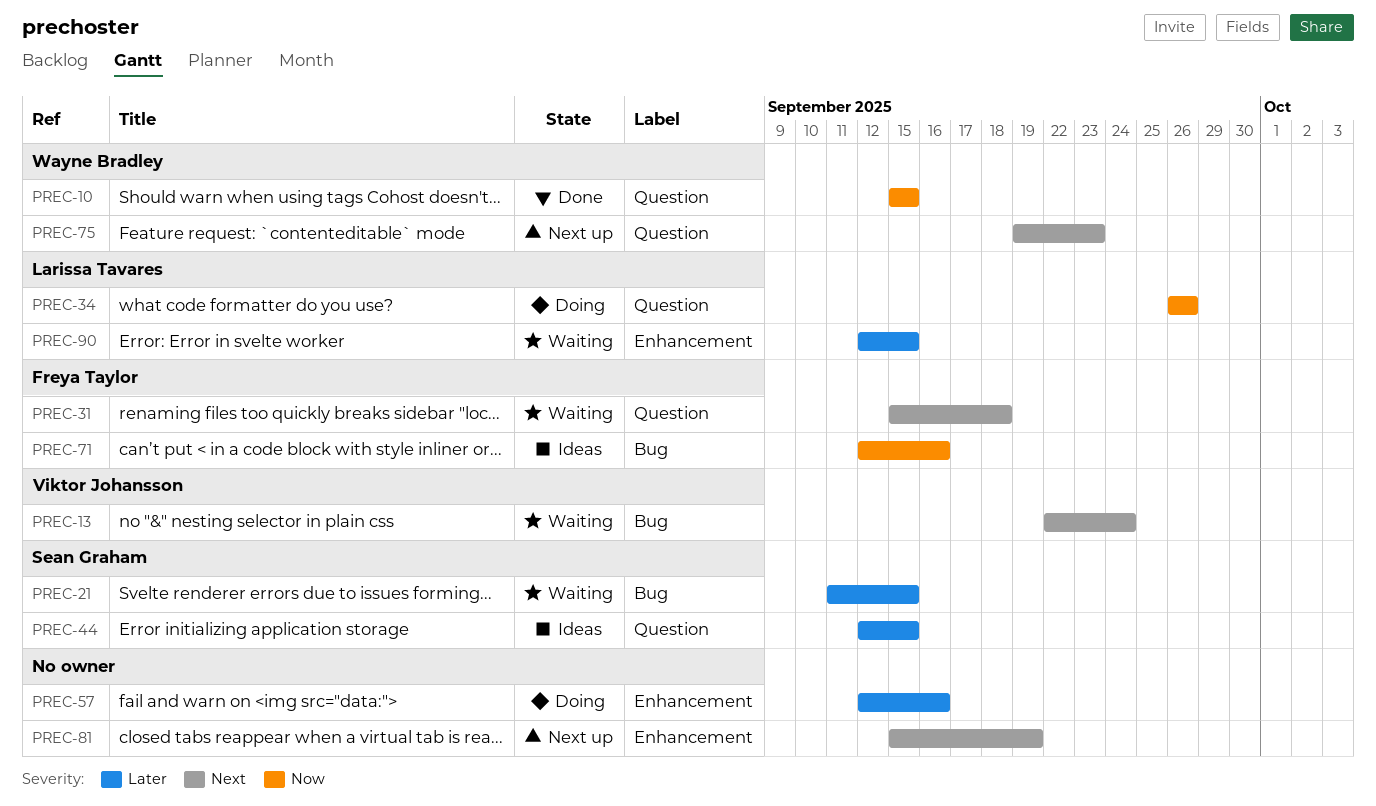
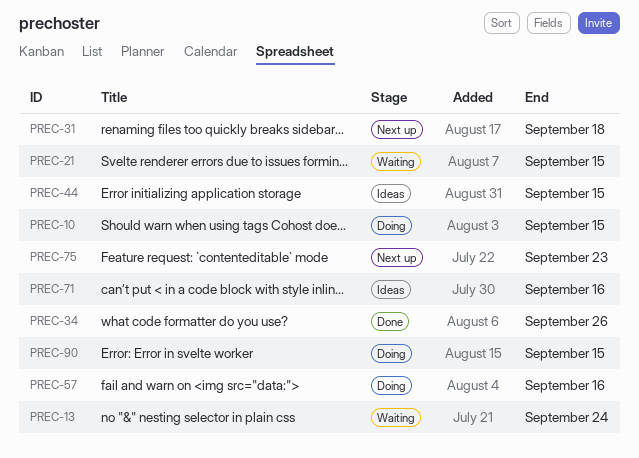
PREC-10, status: Done -> Doing
PREC-31, status: Waiting -> Next up
PREC-34, status: Doing -> Done
PREC-81: present -> none
PREC-90, status: Waiting -> Doing

